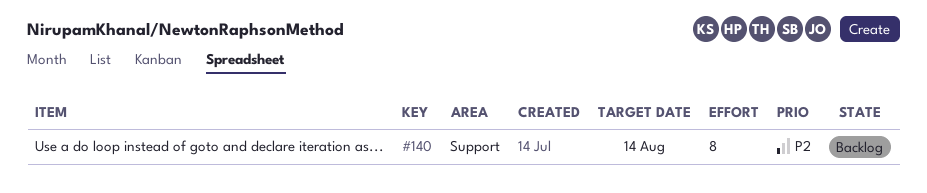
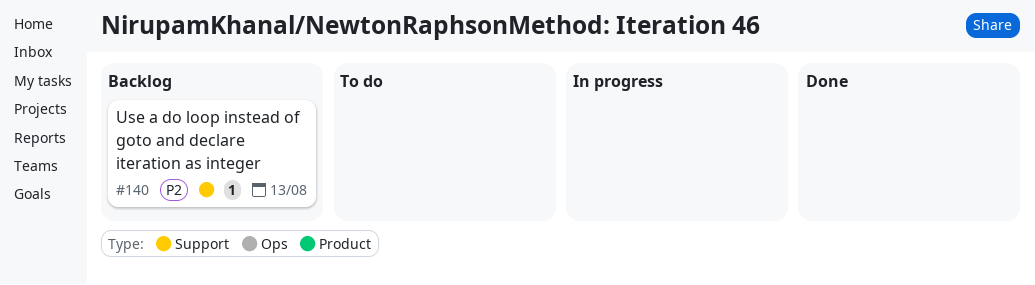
#140, estimate: 8 -> 1
#140, due: Aug 14 -> Aug 13

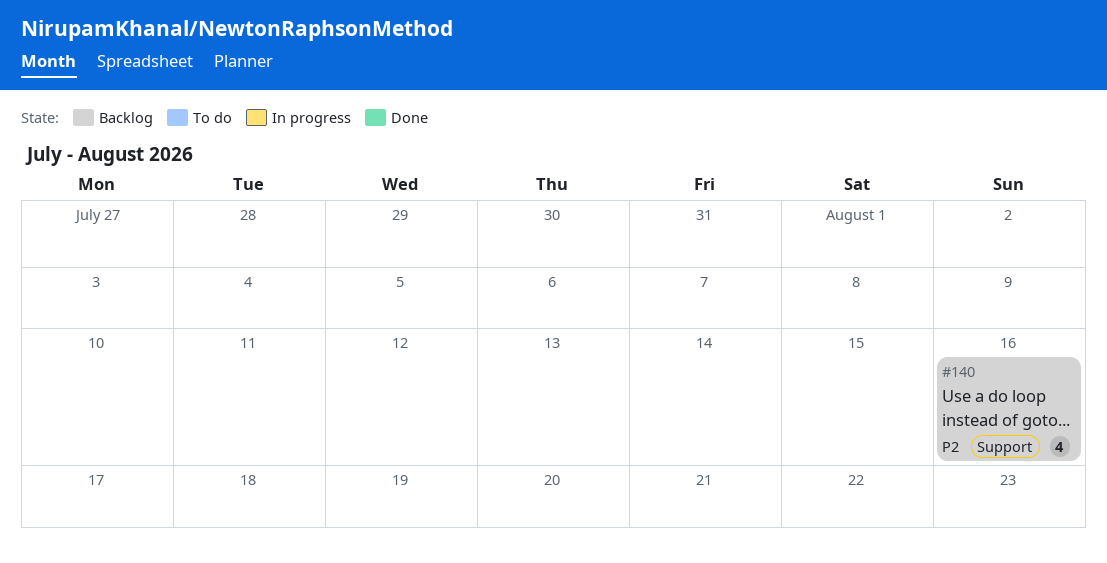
#140, estimate: 1 -> 4
#140, due: Aug 13 -> Aug 16

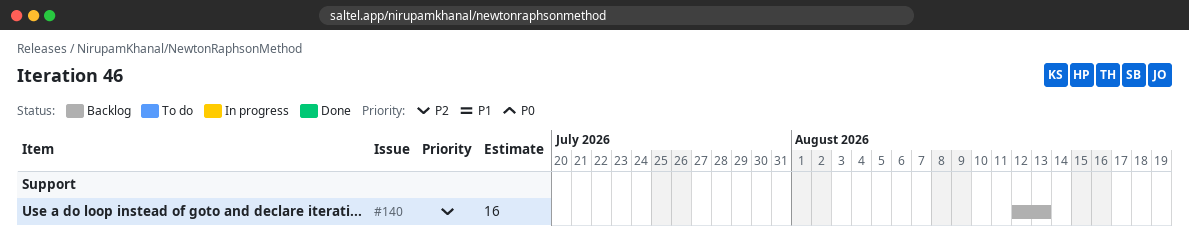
#140, estimate: 4 -> 16
#140, due: Aug 16 -> Aug 13

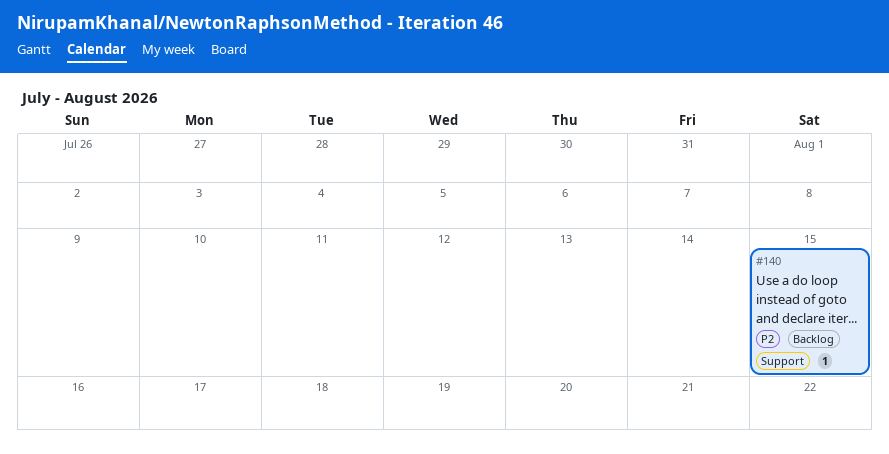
#140, estimate: 16 -> 1
#140, due: Aug 13 -> Aug 15

